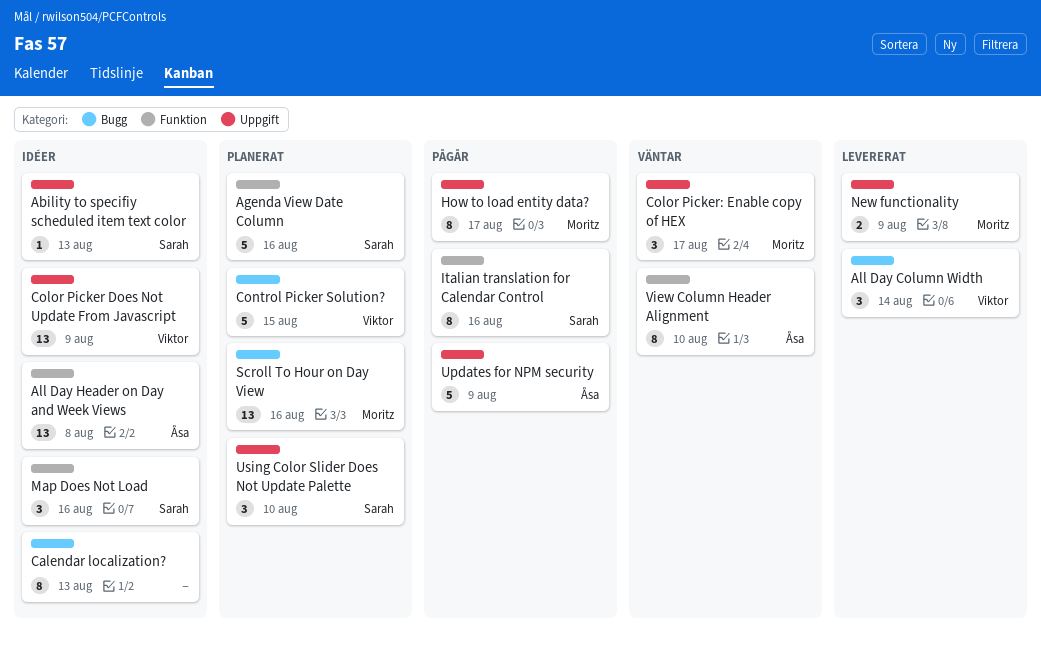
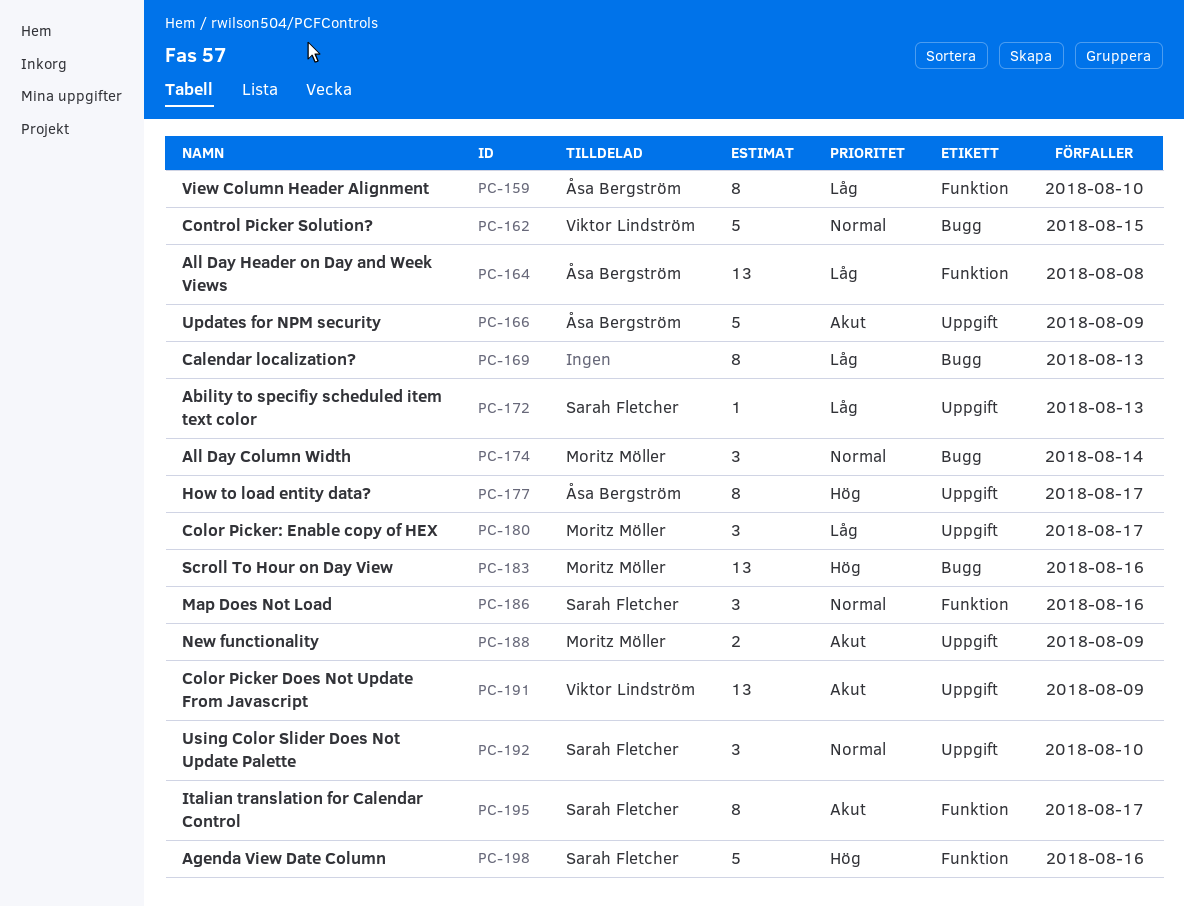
All Day Column Width, owner: Viktor Lindström -> Moritz Möller
How to load entity data?, owner: Moritz Möller -> Åsa Bergström
Italian translation for Calendar Control, due: Aug 16 -> Aug 17

